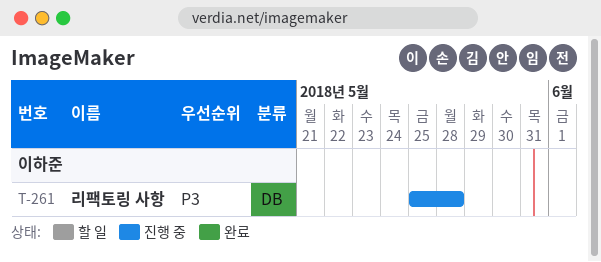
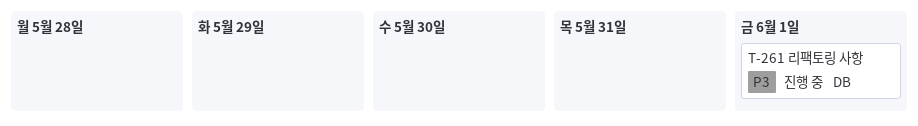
T-261, due: May 28 -> Jun 1

